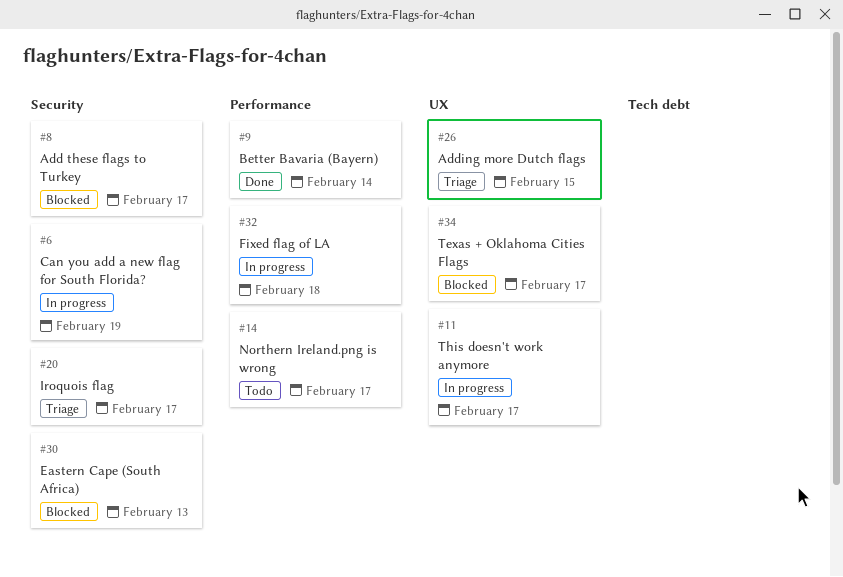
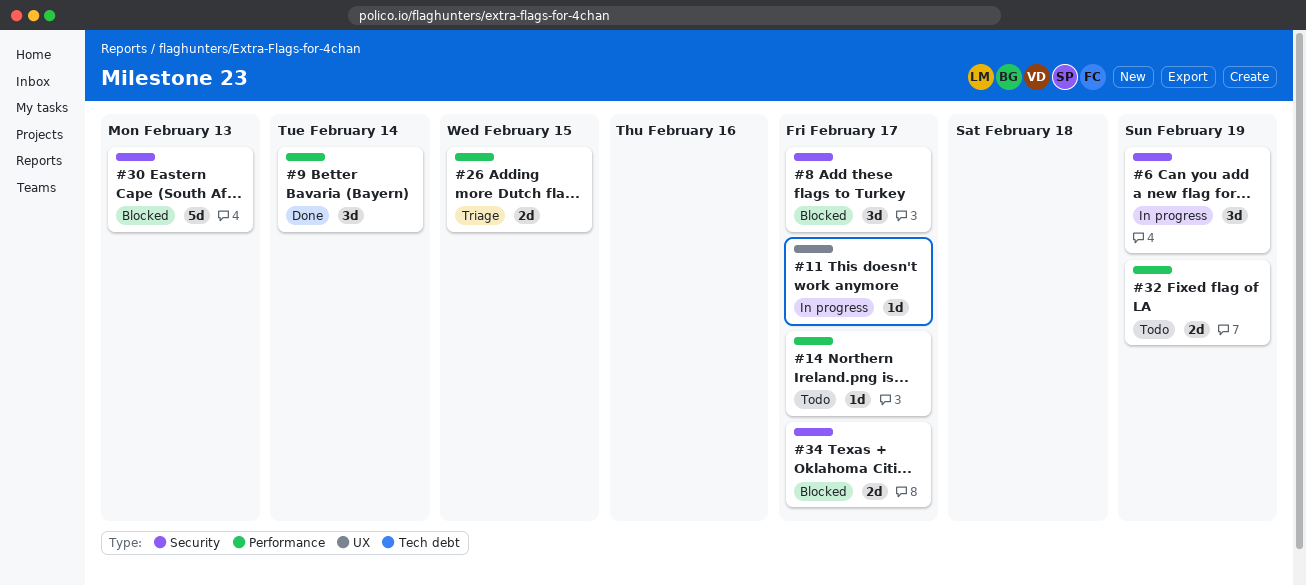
#20: present -> none
#26, label: UX -> Performance
#32, status: In progress -> Todo
#32, due: Feb 18 -> Feb 19
#34, label: UX -> Security

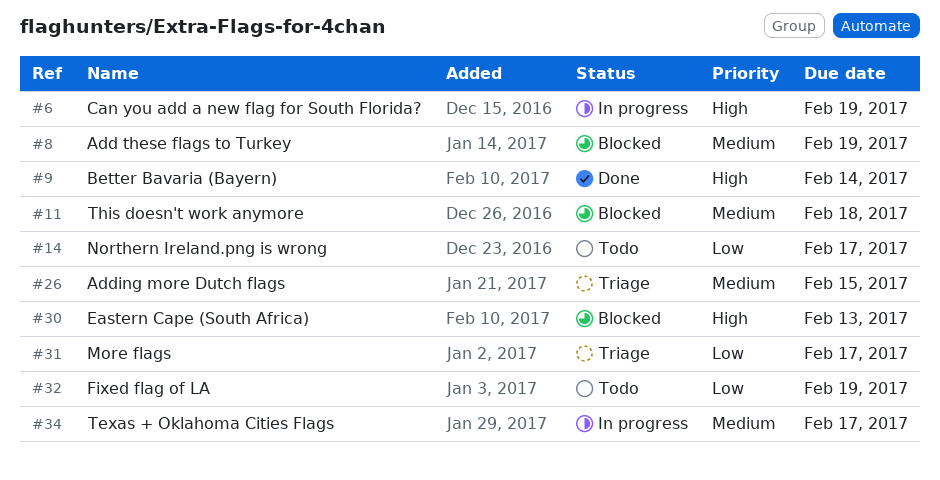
#8, due: Feb 17 -> Feb 19
#11, status: In progress -> Blocked
#11, due: Feb 17 -> Feb 18
#31: none -> present
#34, status: Blocked -> In progress

